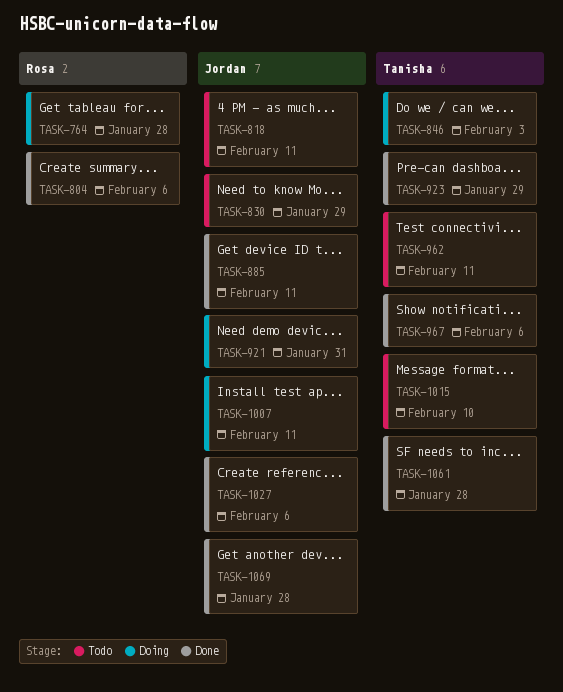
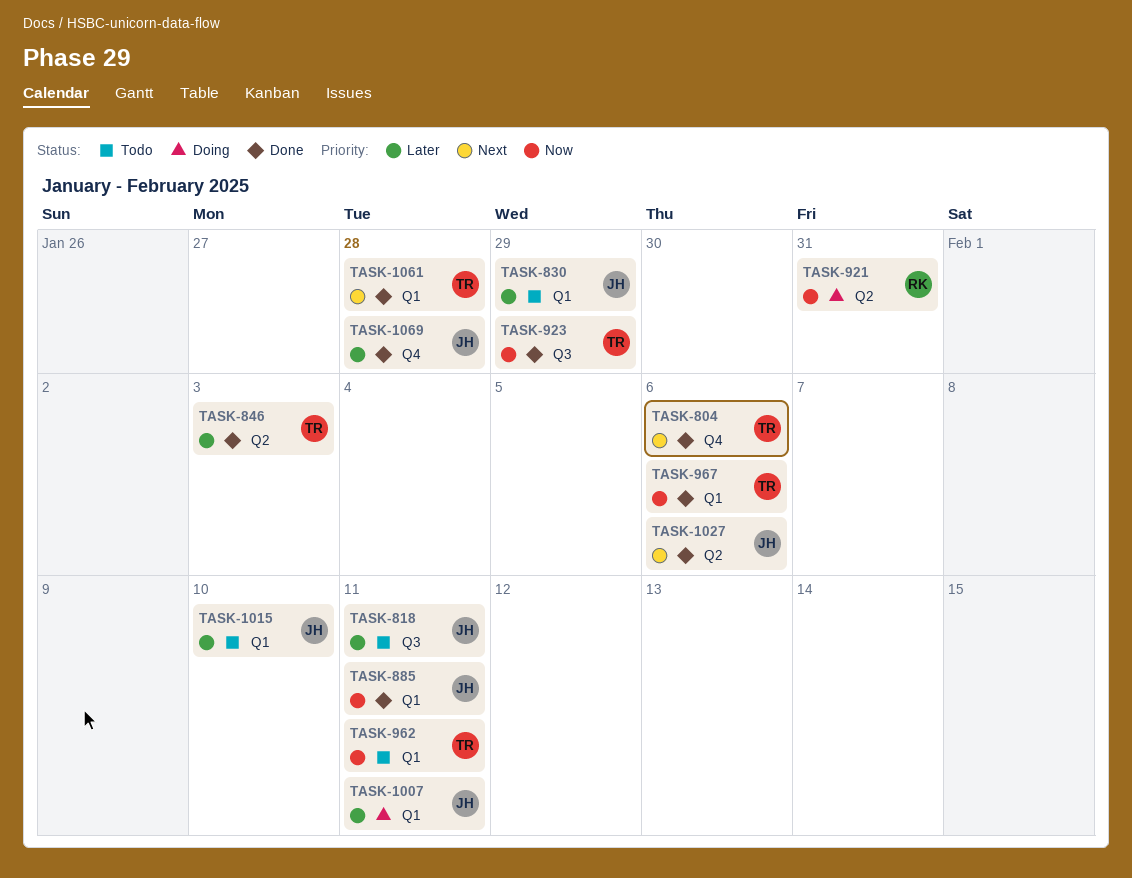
TASK-764: present -> none
TASK-804, owner: Rosa -> Tanisha
TASK-846, status: Doing -> Done
TASK-921, owner: Jordan -> Rosa
TASK-1015, owner: Tanisha -> Jordan

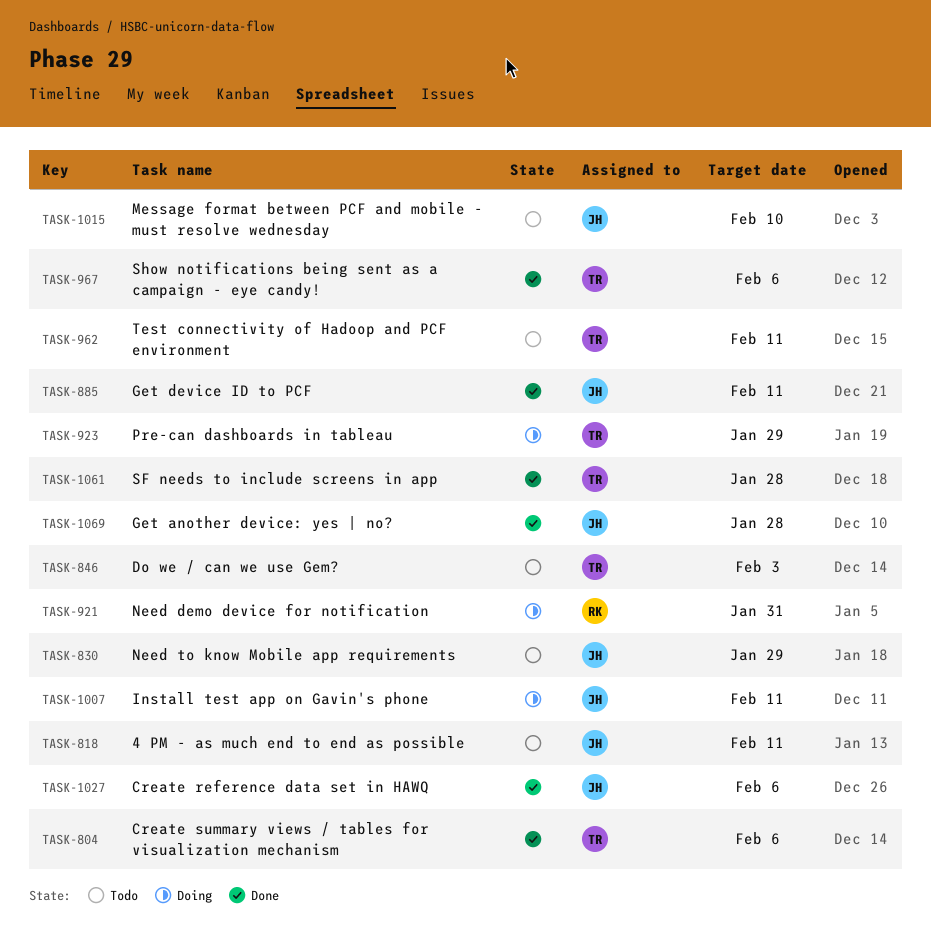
TASK-846, status: Done -> Todo
TASK-923, status: Done -> Doing

